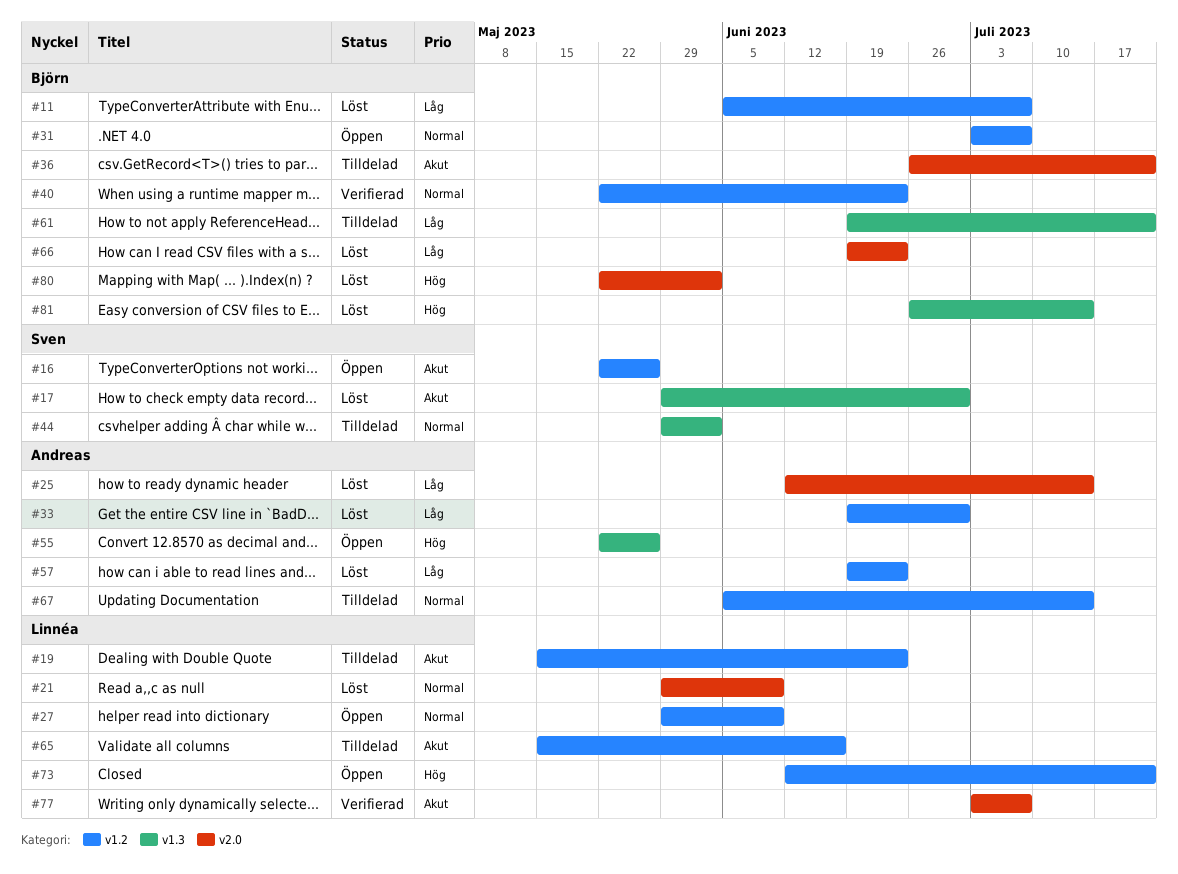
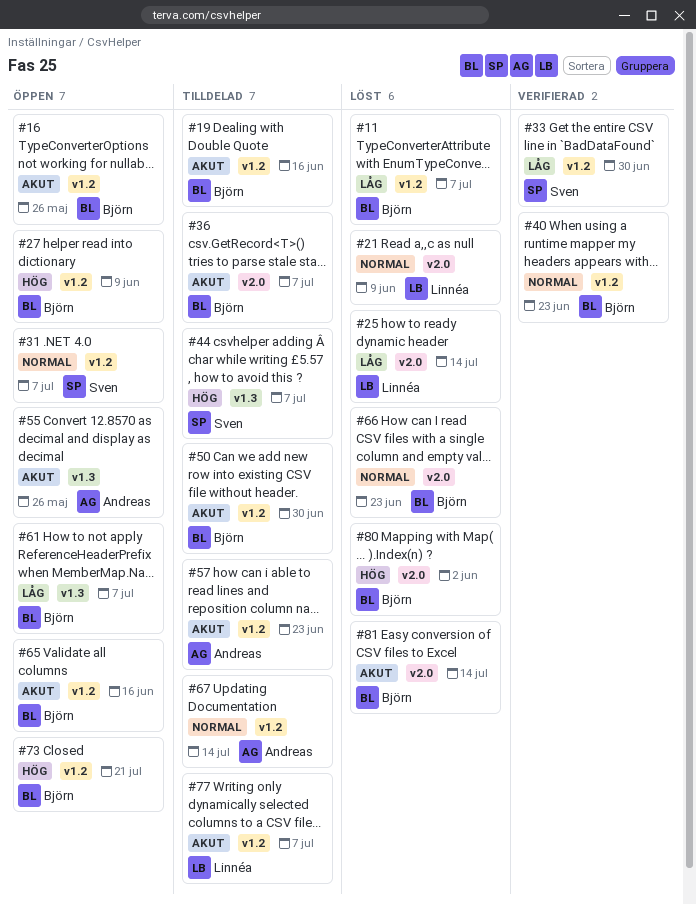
#16, owner: Sven -> Björn
#17: present -> none
#19, owner: Linnéa -> Björn
#19, due: Jun 23 -> Jun 16
#25, owner: Andreas -> Linnéa
#27, owner: Linnéa -> Björn
#27, priority: Normal -> Hög
#31, owner: Björn -> Sven
#33, status: Löst -> Verifierad
#33, owner: Andreas -> Sven
#36, due: Jul 21 -> Jul 7
#44, priority: Normal -> Hög
#44, due: Jun 2 -> Jul 7
#50: none -> present
#55, priority: Hög -> Akut
#57, status: Löst -> Tilldelad
#57, priority: Låg -> Akut
#61, status: Tilldelad -> Öppen
#61, due: Jul 21 -> Jul 7
#65, status: Tilldelad -> Öppen
#65, owner: Linnéa -> Björn
#66, priority: Låg -> Normal
#73, owner: Linnéa -> Björn
#77, status: Verifierad -> Tilldelad
#77, label: v2.0 -> v1.2
#81, priority: Hög -> Akut
#81, label: v1.3 -> v2.0

